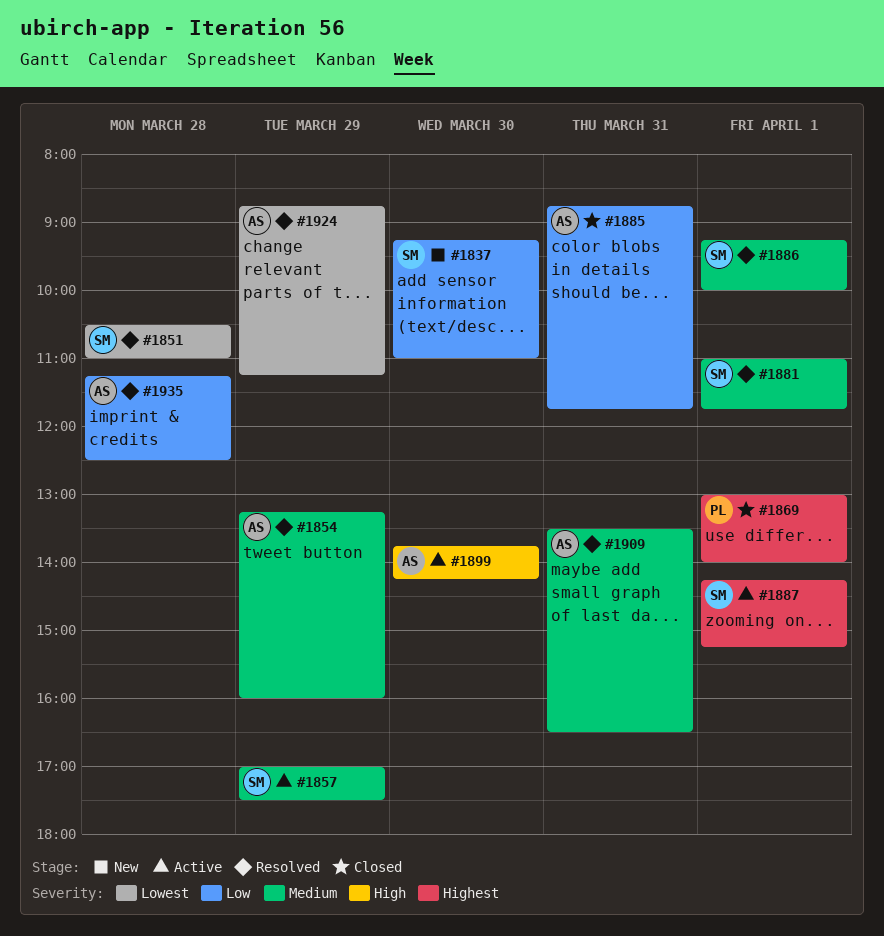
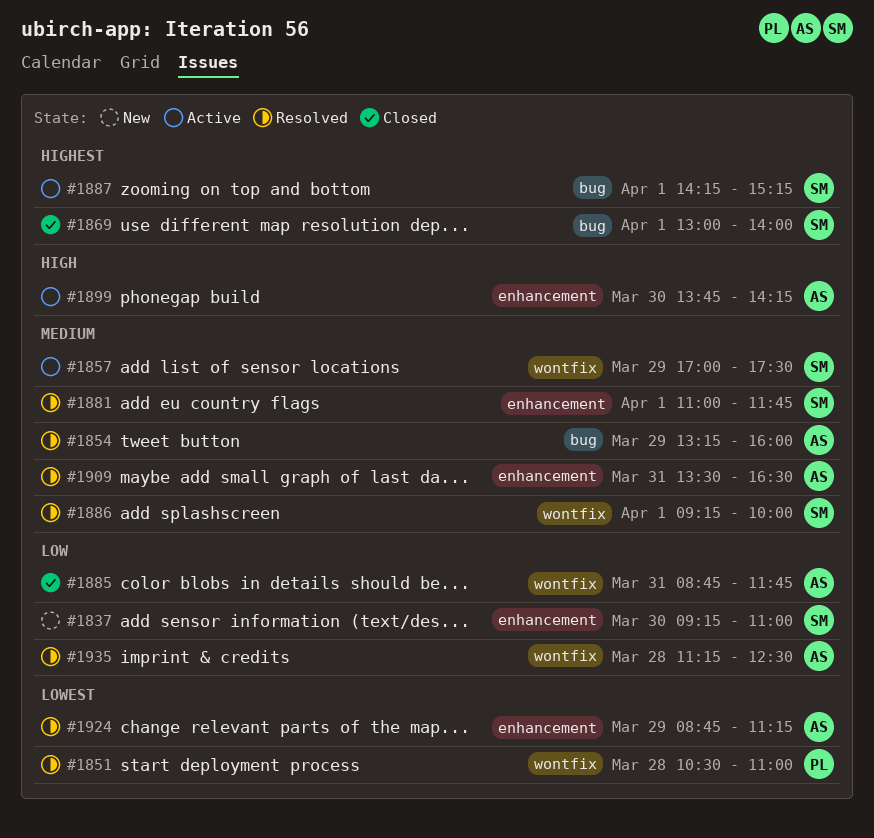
#1851, owner: SM -> PL
#1869, owner: PL -> SM

